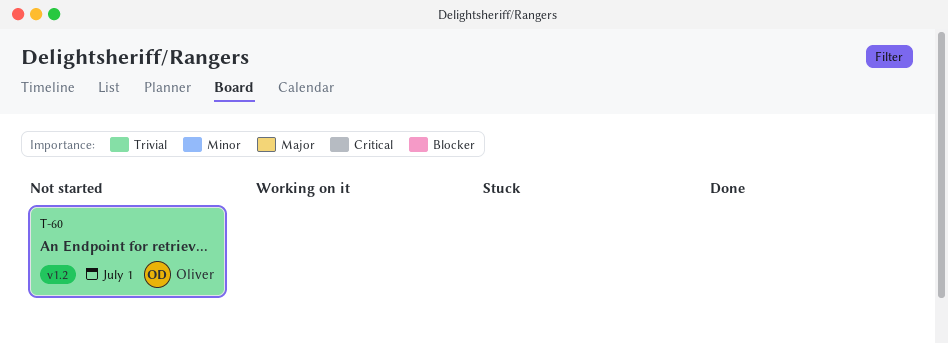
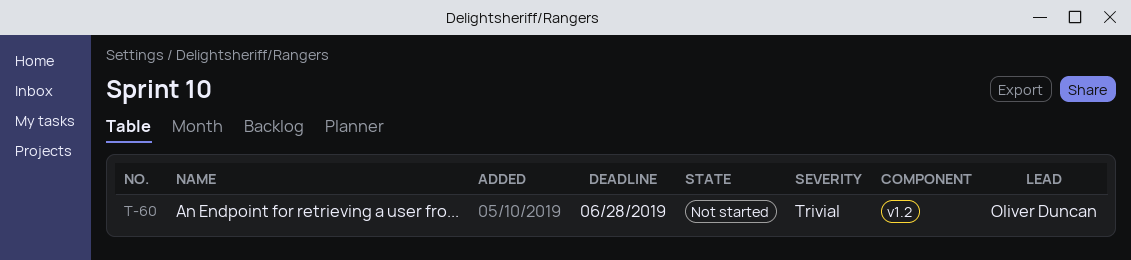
T-60, due: Jul 1 -> Jun 28

